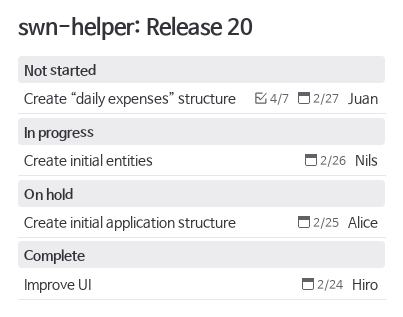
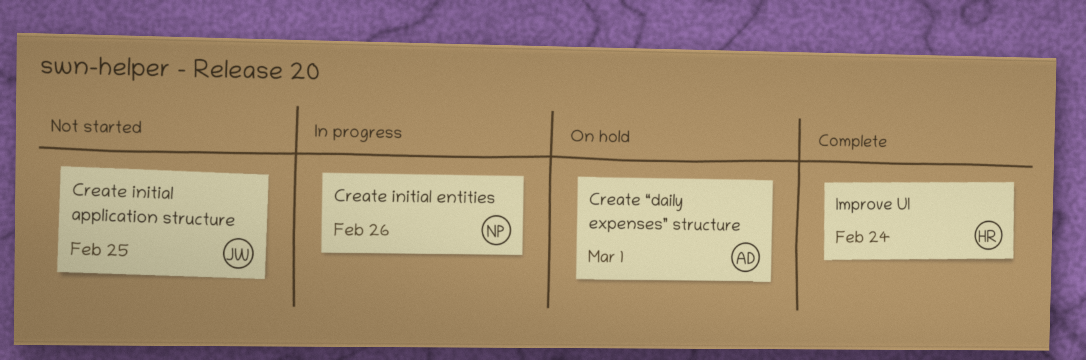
Create initial application structure, status: On hold -> Not started
Create initial application structure, owner: Alice -> Juan
Create “daily expenses” structure, status: Not started -> On hold
Create “daily expenses” structure, owner: Juan -> Alice
Create “daily expenses” structure, due: Feb 27 -> Mar 1

